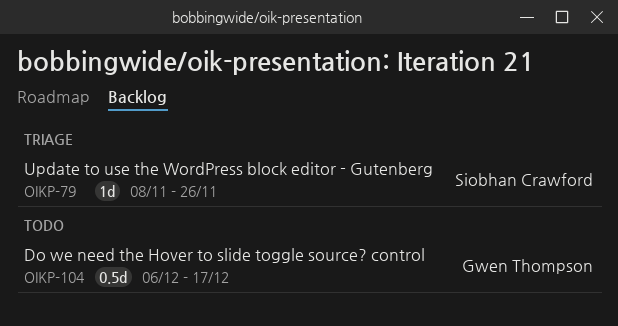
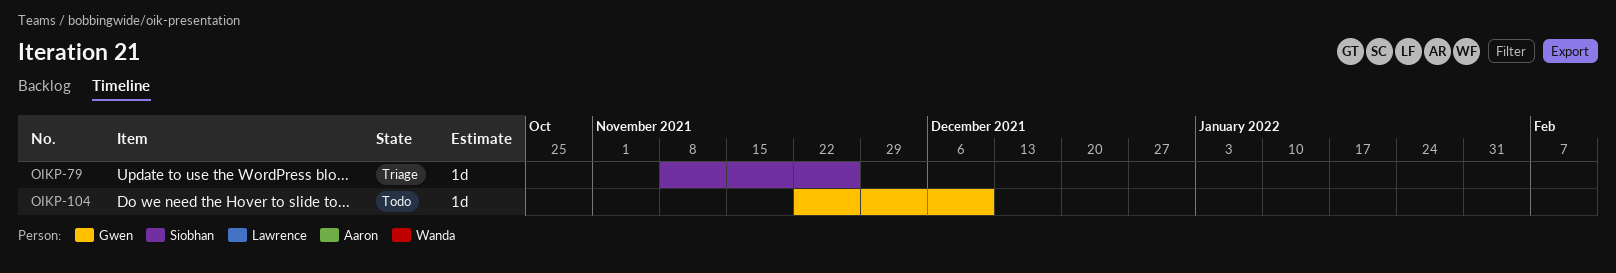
OIKP-104, estimate: 0.5d -> 1d
OIKP-104, start: Dec 6 -> Nov 22
OIKP-104, due: Dec 17 -> Dec 10

